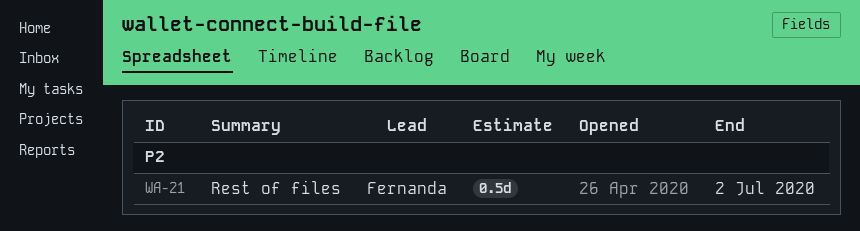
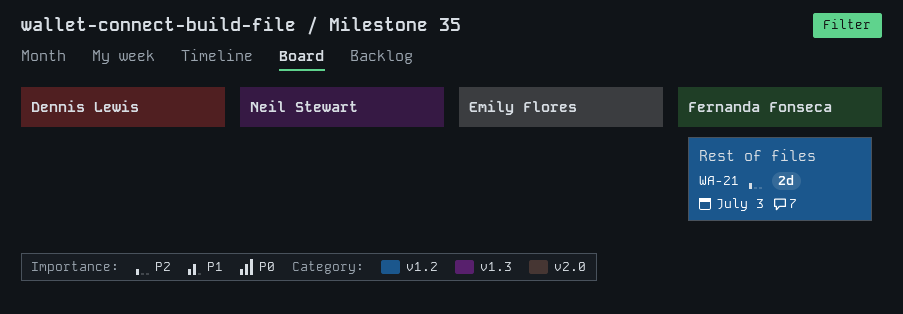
WA-21, estimate: 0.5d -> 2d
WA-21, due: Jul 2 -> Jul 3

